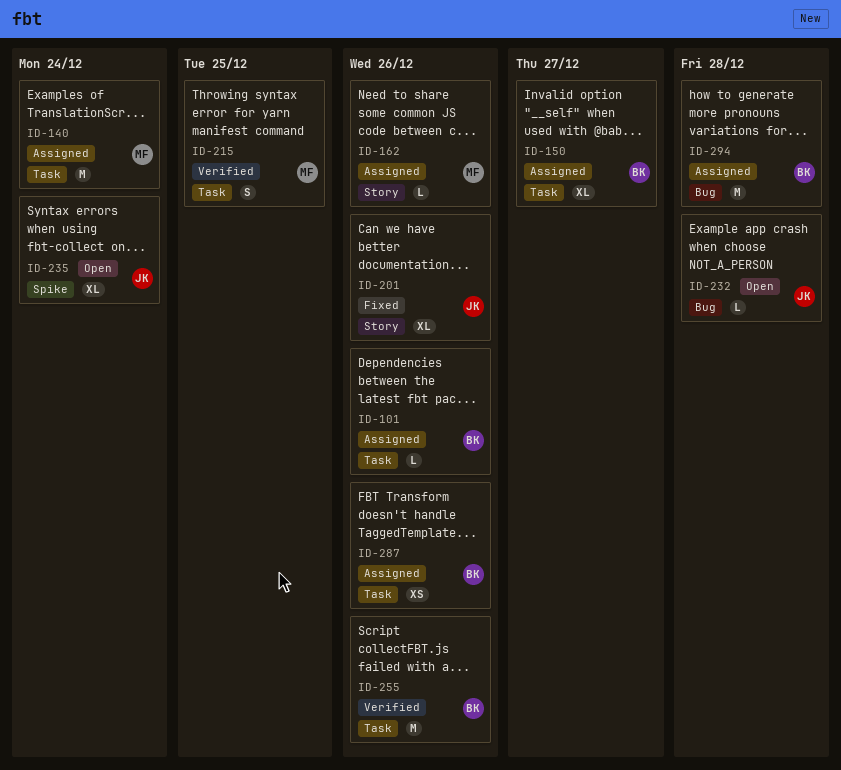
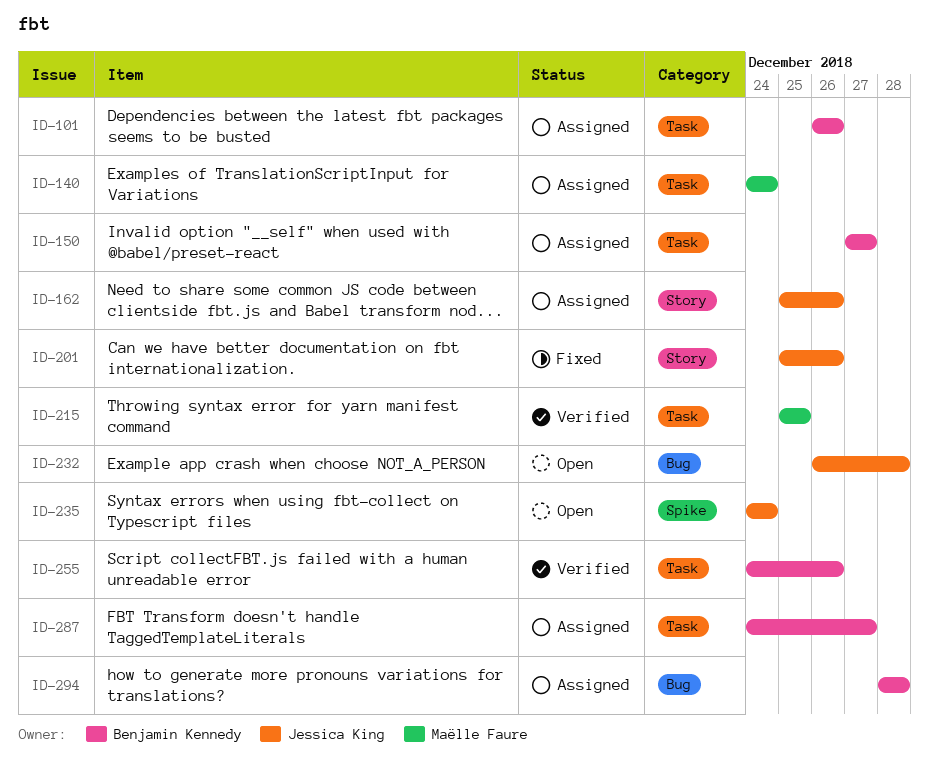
ID-162, owner: Maëlle Faure -> Jessica King
ID-287, due: Dec 26 -> Dec 27

